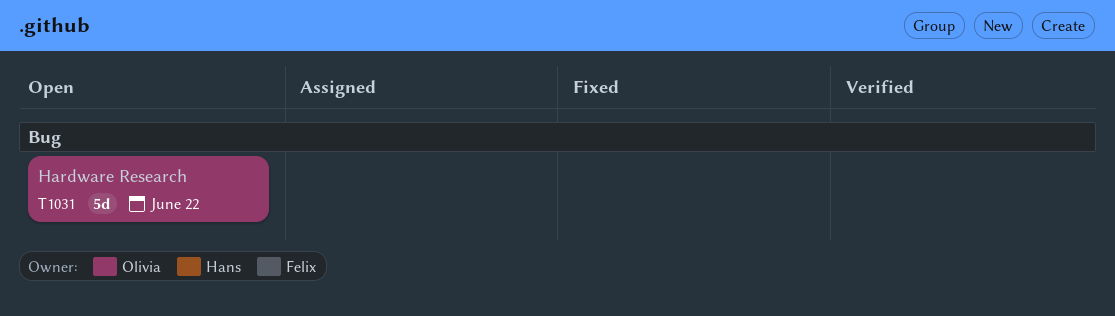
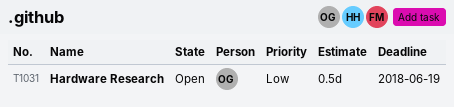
T1031, estimate: 5d -> 0.5d
T1031, due: Jun 22 -> Jun 19

